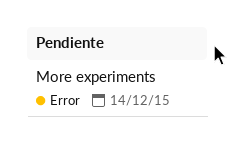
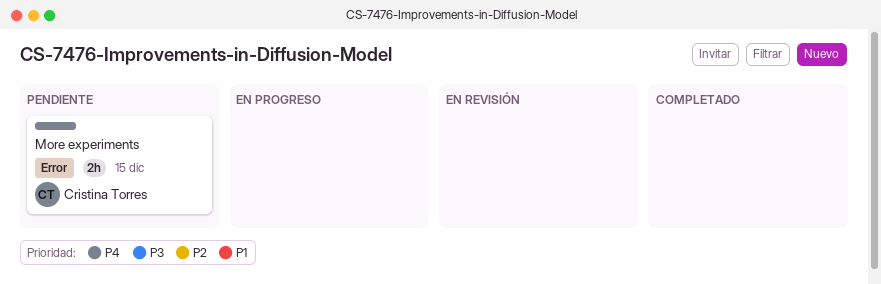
More experiments, due: Dec 14 -> Dec 15

